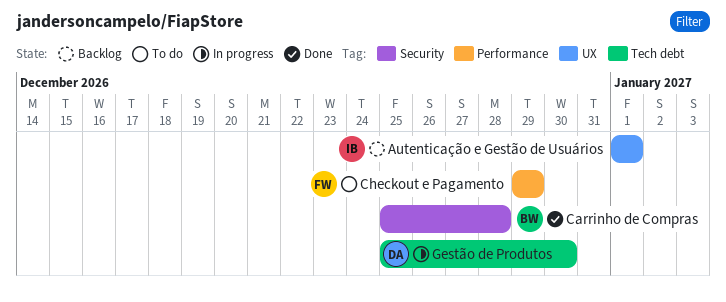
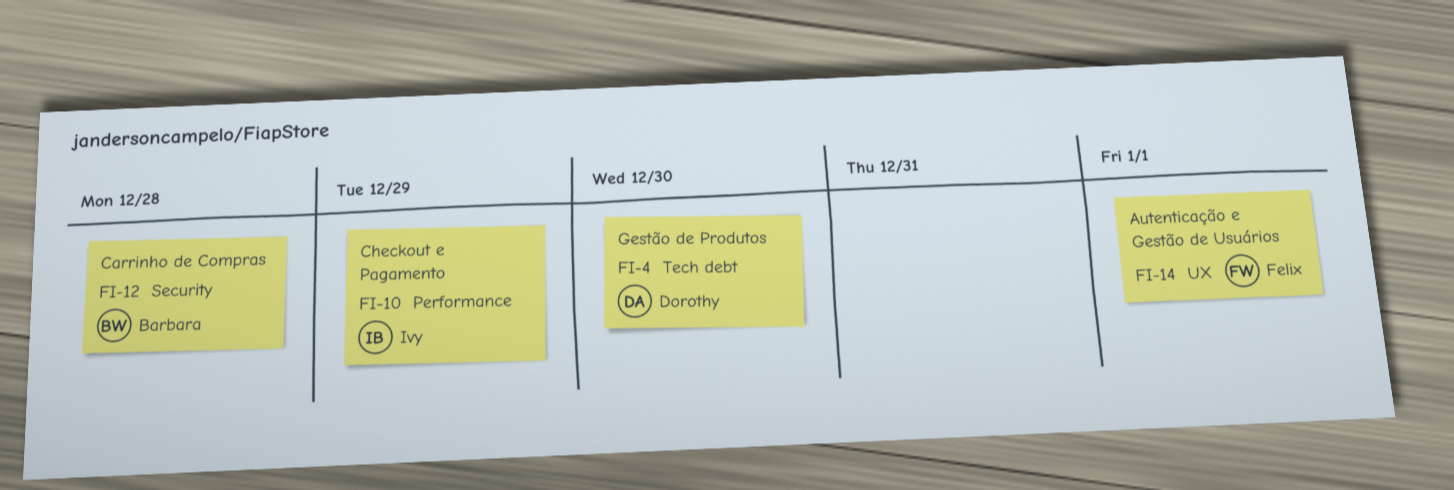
Autenticação e Gestão de Usuários, owner: Ivy -> Felix
Checkout e Pagamento, owner: Felix -> Ivy

